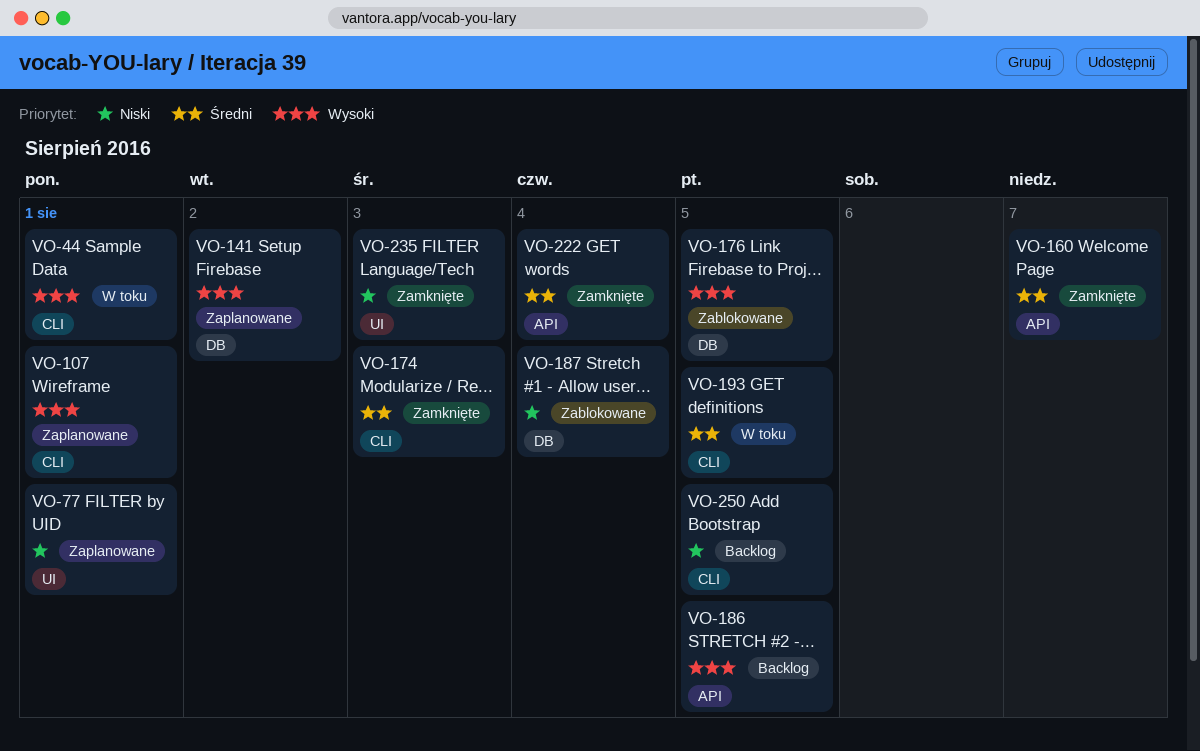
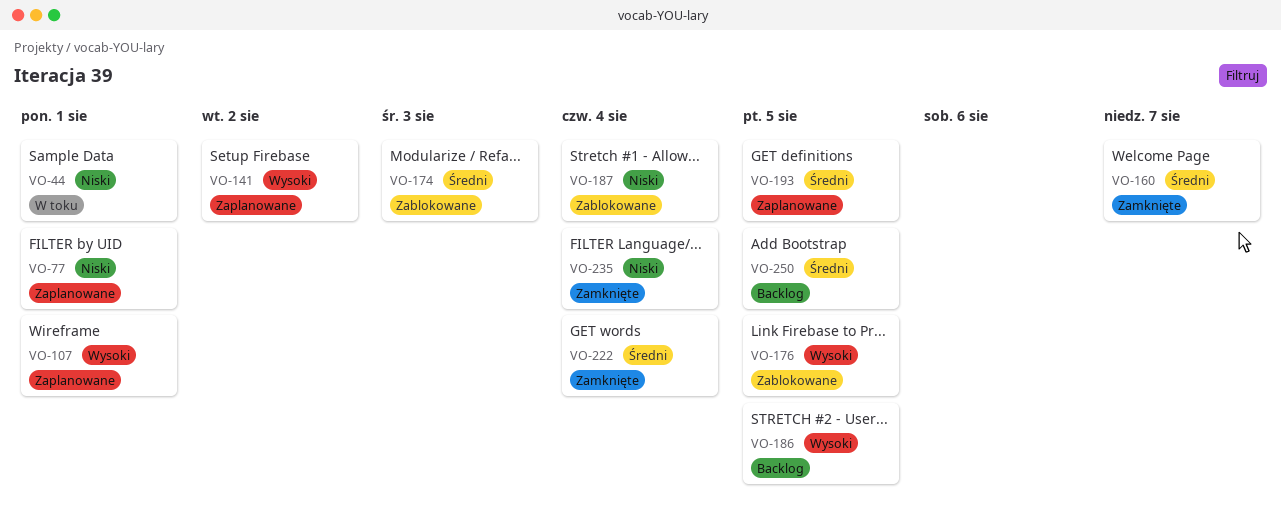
VO-44, priority: Wysoki -> Niski
VO-174, status: Zamknięte -> Zablokowane
VO-193, status: W toku -> Zaplanowane
VO-235, due: Aug 3 -> Aug 4
VO-250, priority: Niski -> Średni

